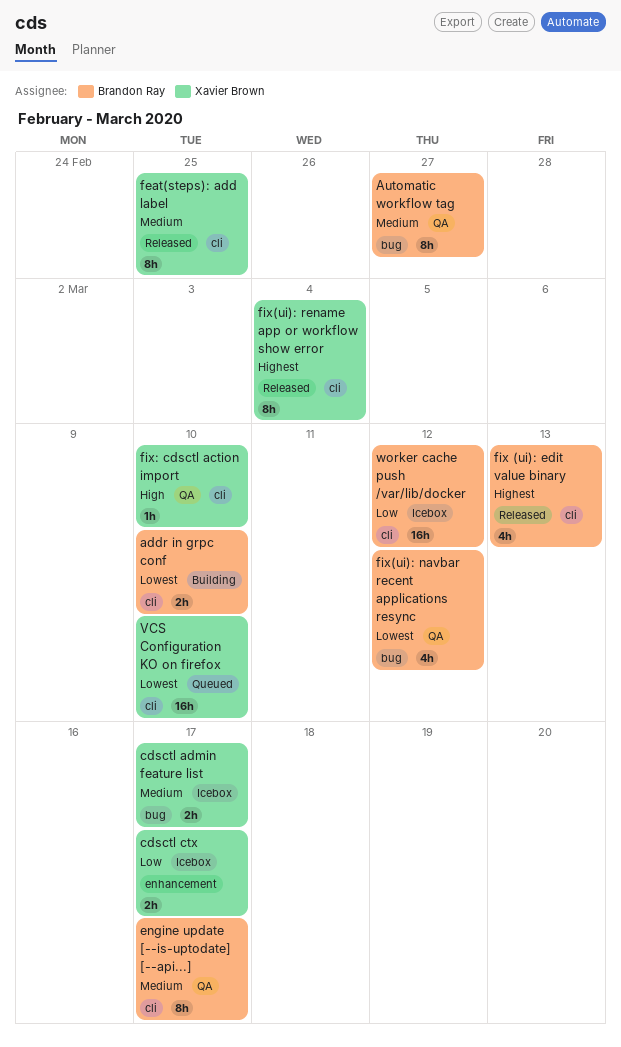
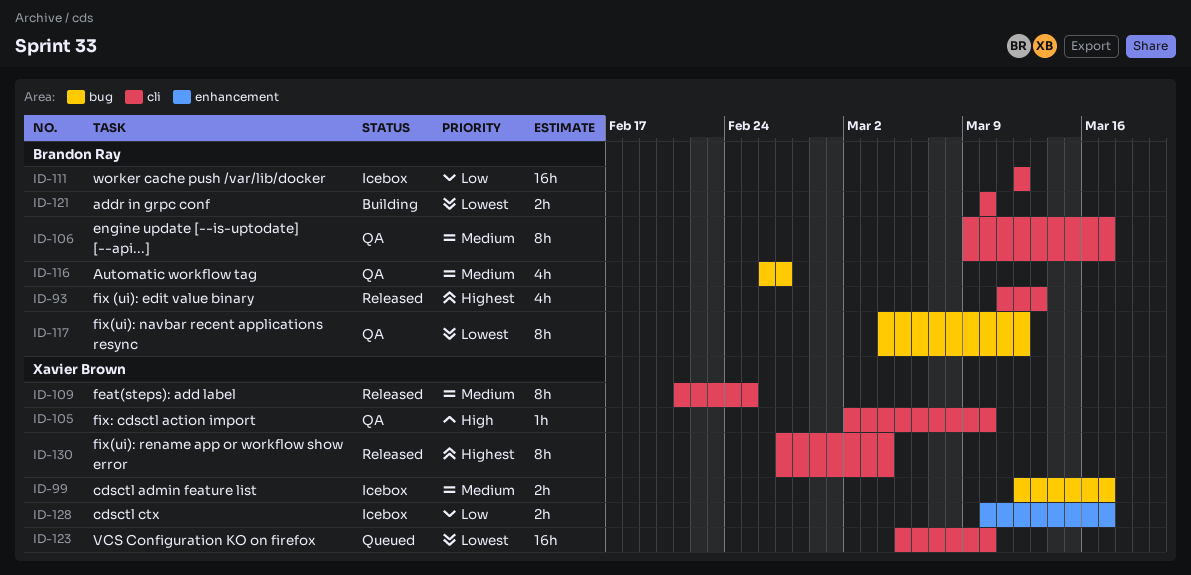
Automatic workflow tag, estimate: 8h -> 4h
fix(ui): navbar recent applications resync, estimate: 4h -> 8h

